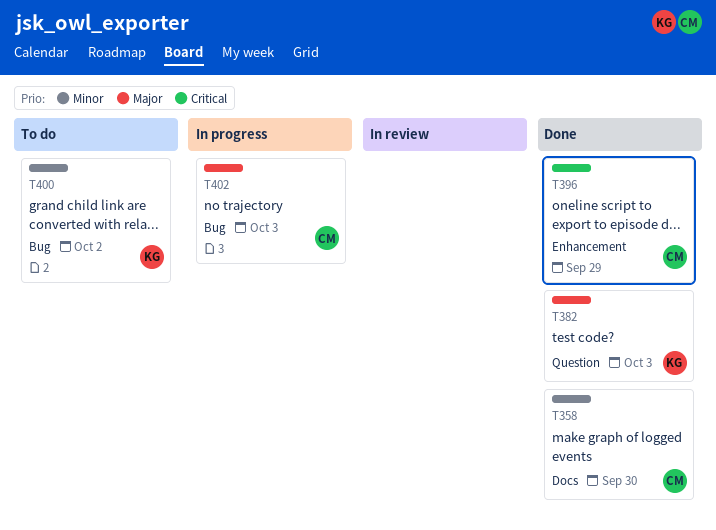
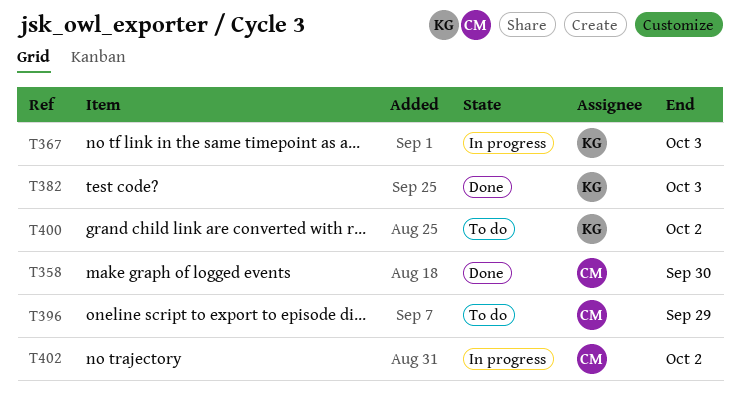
T367: none -> present
T396, status: Done -> To do
T402, due: Oct 3 -> Oct 2

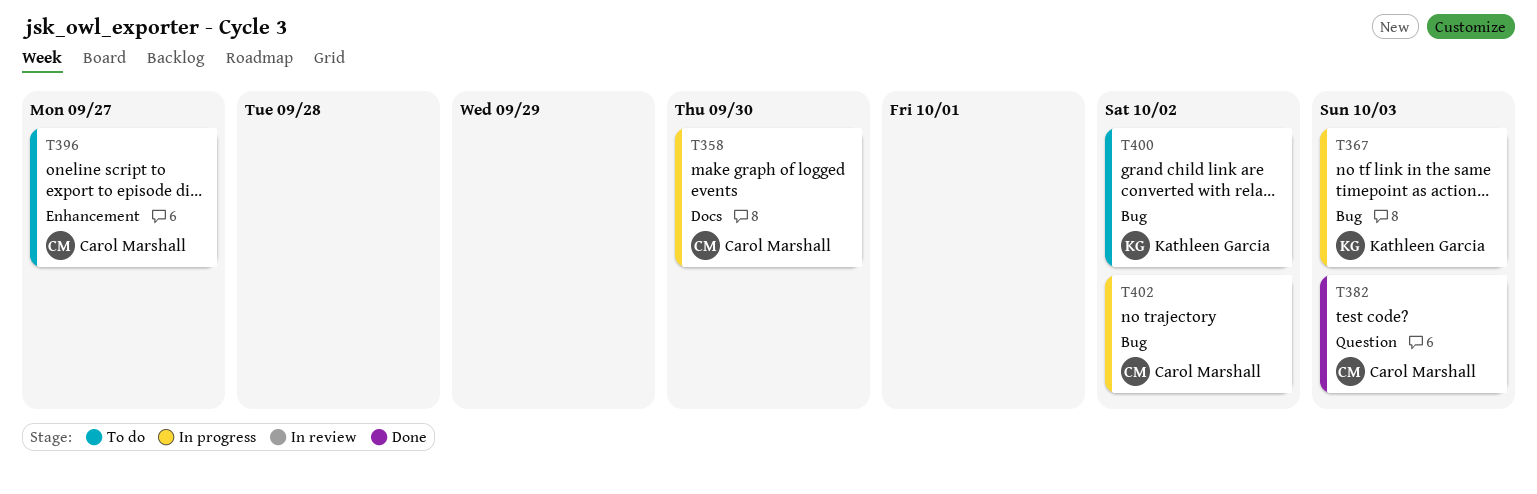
T358, status: Done -> In progress
T382, owner: Kathleen Garcia -> Carol Marshall
T396, due: Sep 29 -> Sep 27

